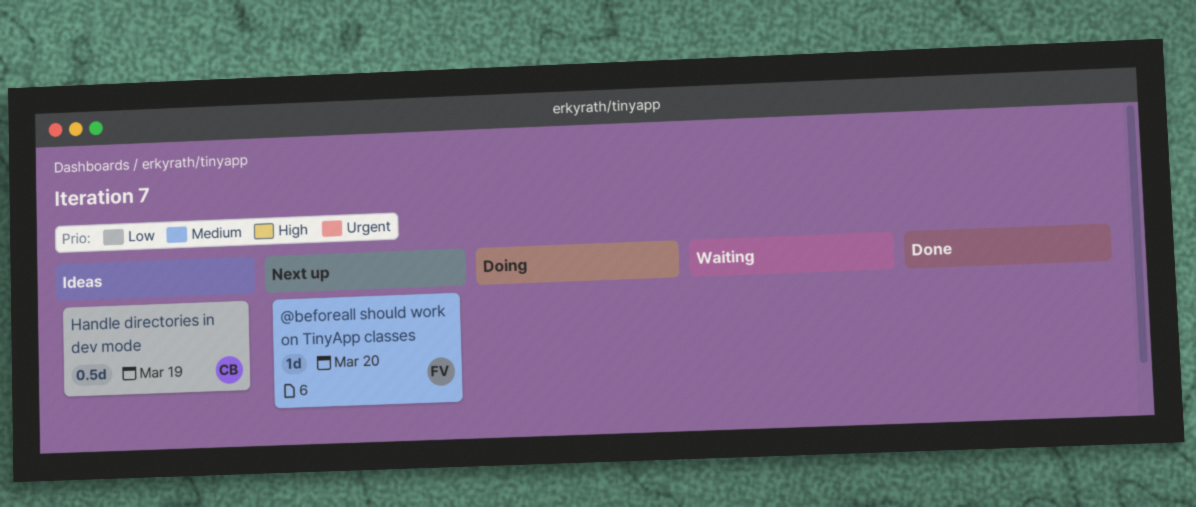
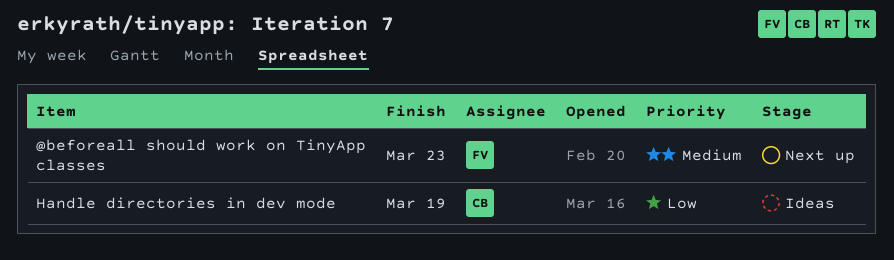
@beforeall should work on TinyApp classes, due: Mar 20 -> Mar 23

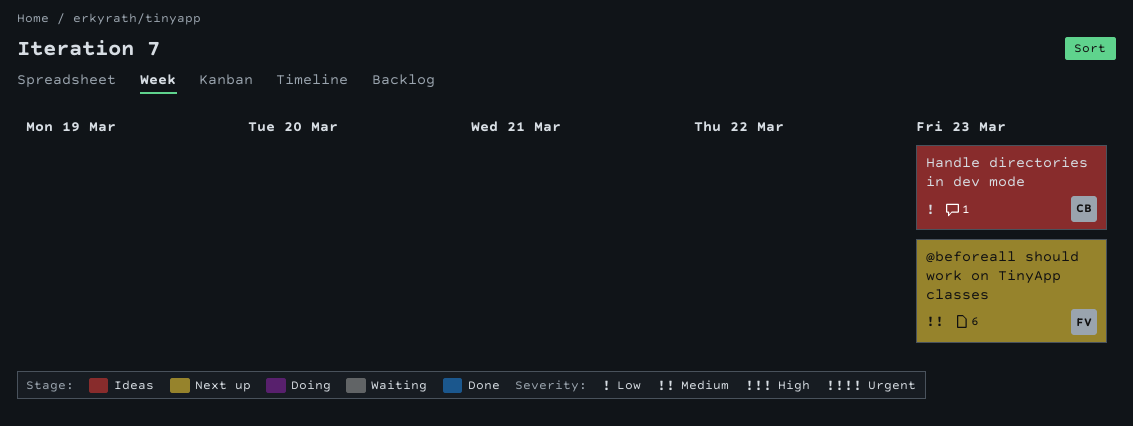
Handle directories in dev mode, due: Mar 19 -> Mar 23

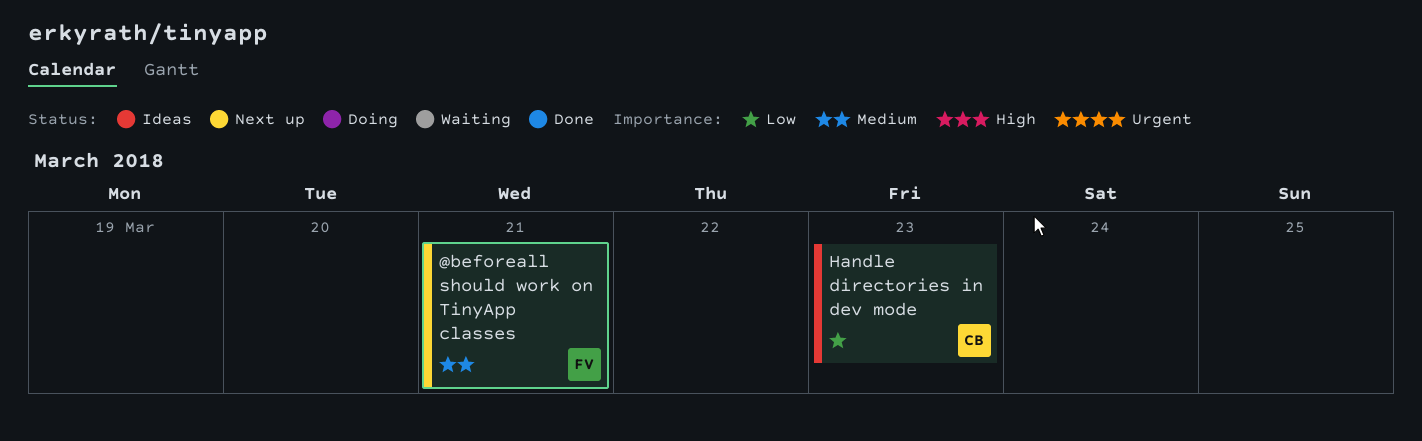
@beforeall should work on TinyApp classes, due: Mar 23 -> Mar 21

